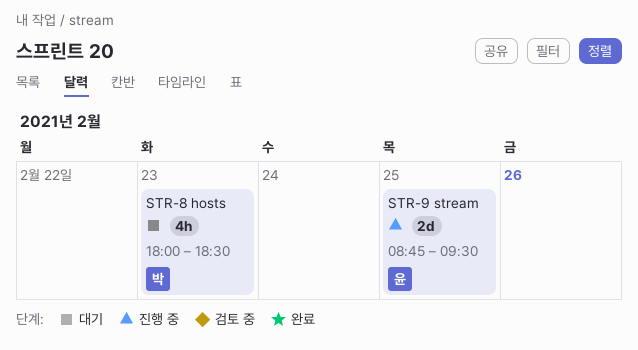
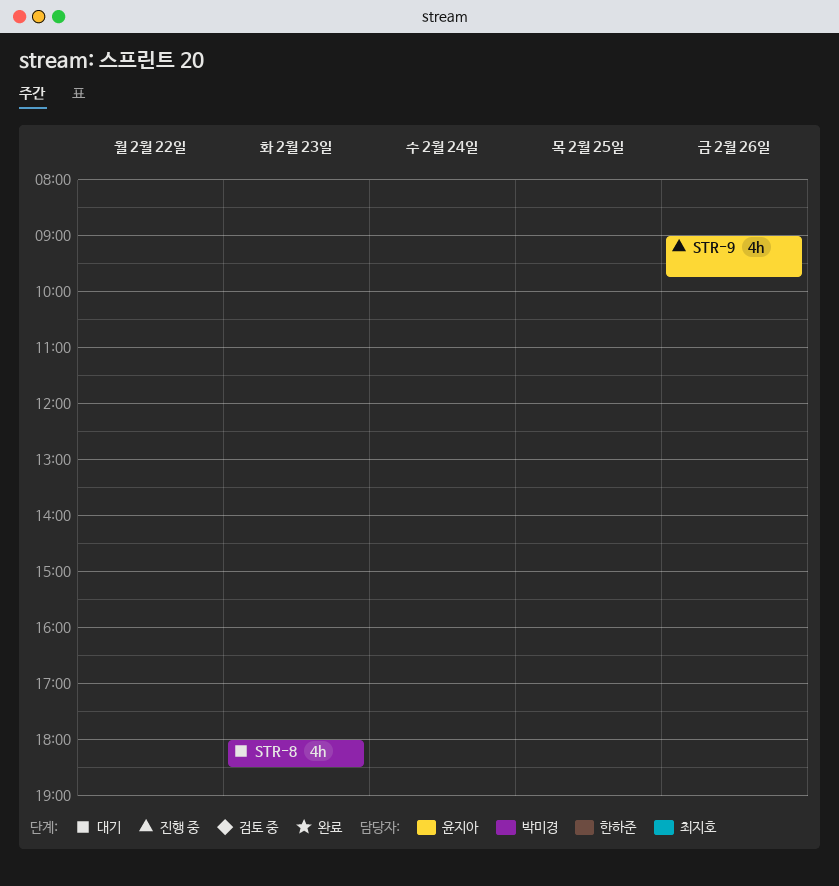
STR-9, estimate: 2d -> 4h
STR-9, day: Feb 25 -> Feb 26
STR-9, begins: 08:45 -> 09:00
STR-9, ends: 09:30 -> 09:45

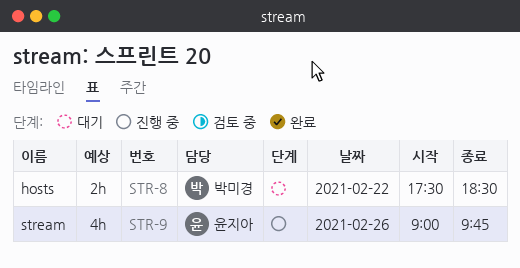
STR-8, estimate: 4h -> 2h
STR-8, day: Feb 23 -> Feb 22
STR-8, begins: 18:00 -> 17:30

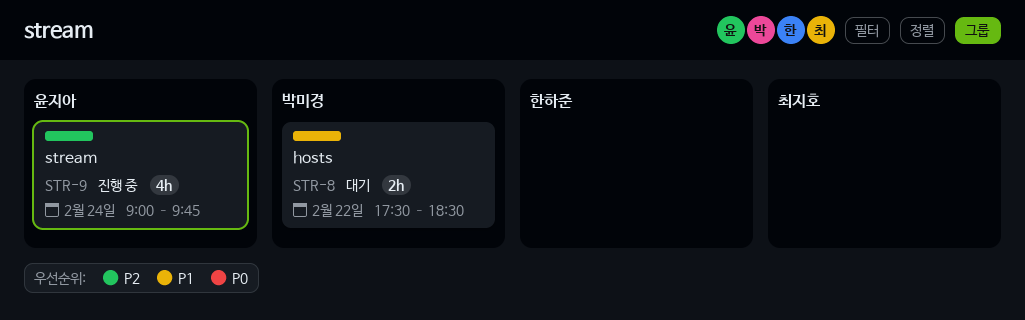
STR-9, day: Feb 26 -> Feb 24

